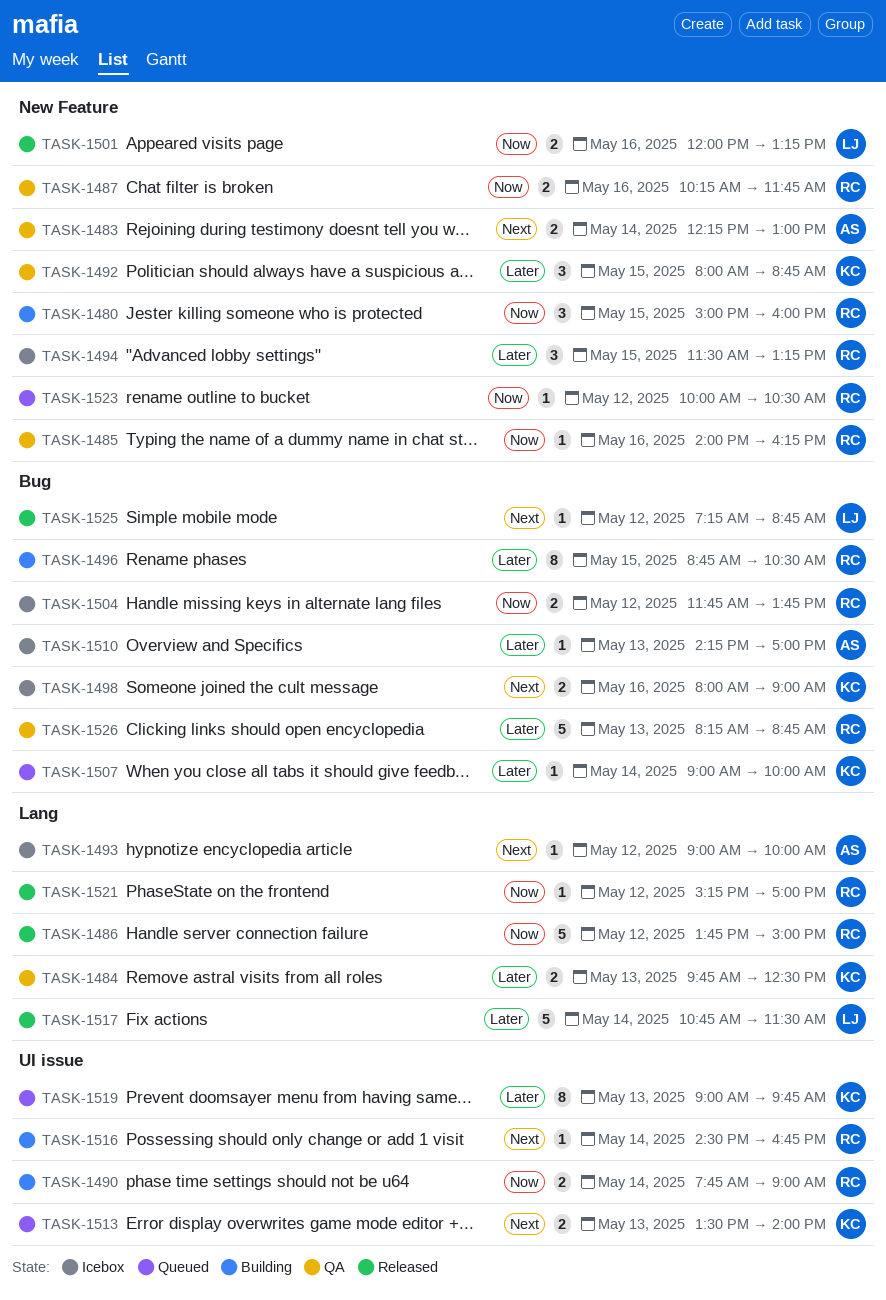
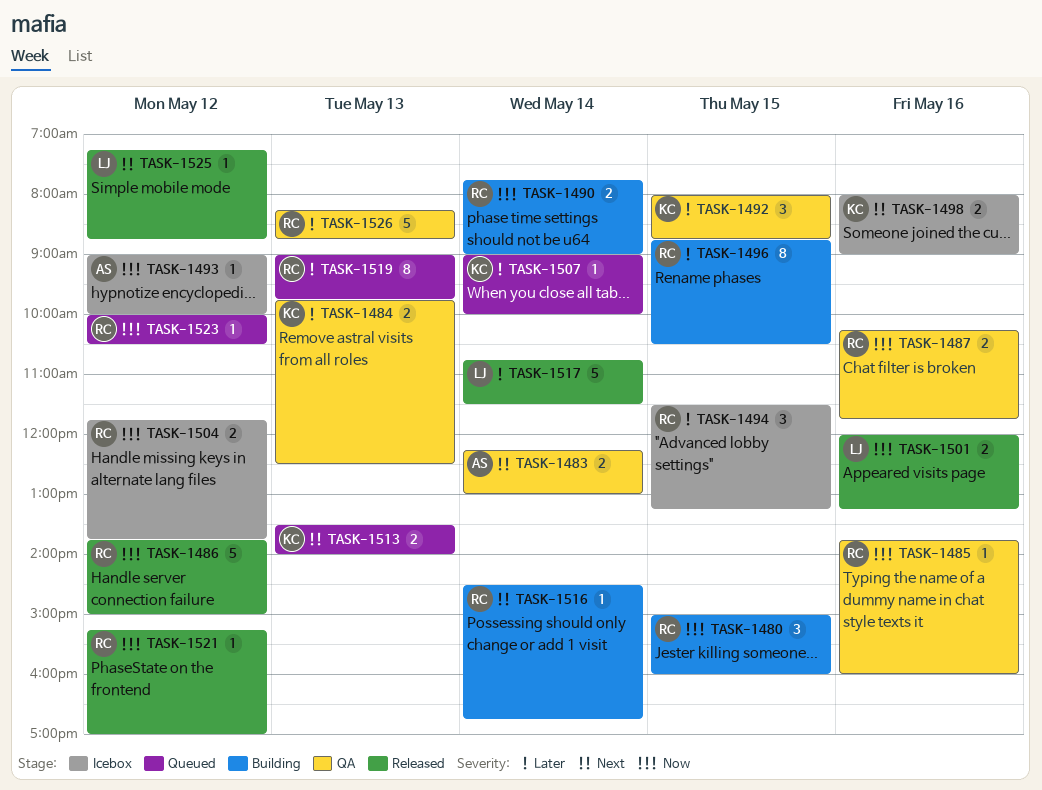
TASK-1485, begins: 14:00 -> 13:45
TASK-1485, ends: 16:15 -> 16:00
TASK-1493, priority: Next -> Now
TASK-1510: present -> none
TASK-1519, owner: KC -> RC

